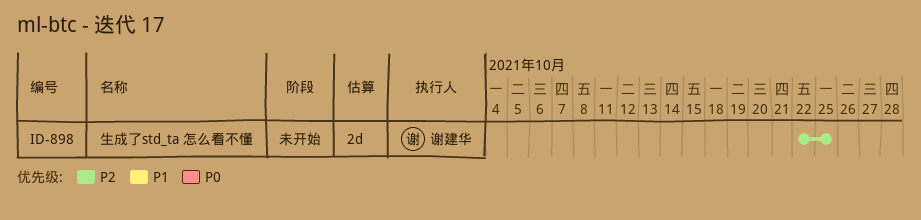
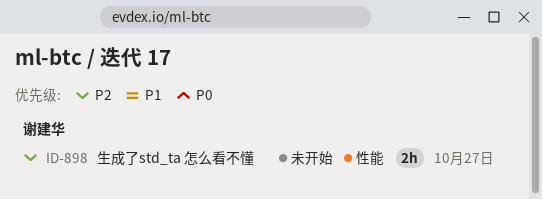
ID-898, estimate: 2d -> 2h
ID-898, due: Oct 25 -> Oct 27

